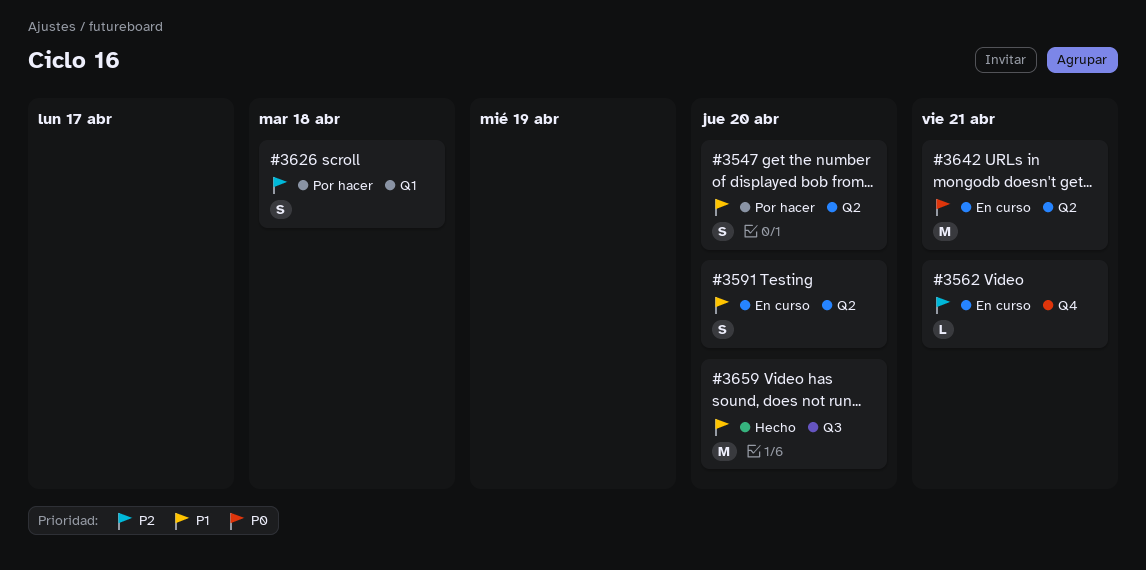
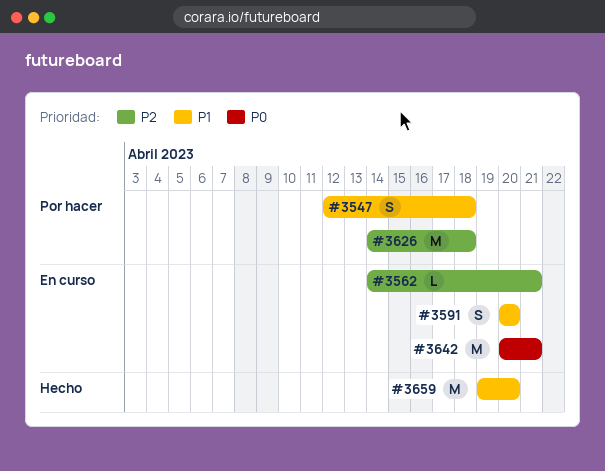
#3547, due: Apr 20 -> Apr 18
#3626, estimate: S -> M

